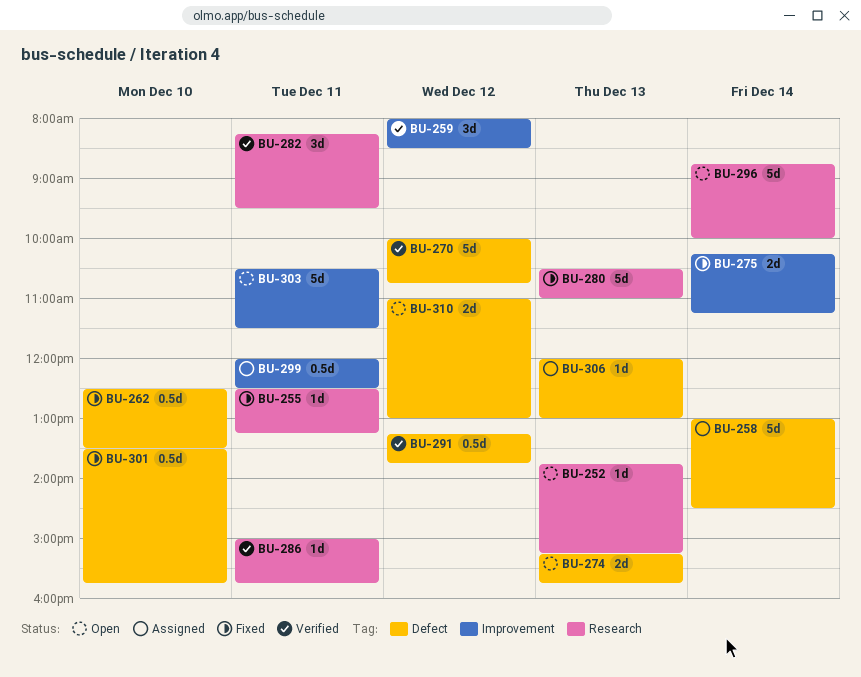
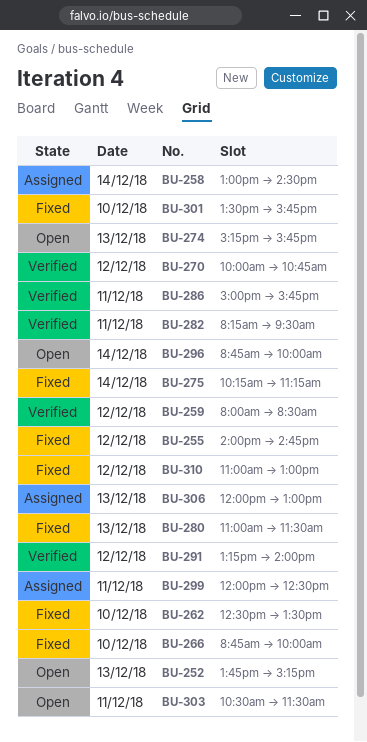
BU-255, day: Dec 11 -> Dec 12
BU-255, begins: 12:30 -> 14:00
BU-255, ends: 13:15 -> 14:45
BU-266: none -> present
BU-280, begins: 10:30 -> 11:00
BU-280, ends: 11:00 -> 11:30
BU-291, ends: 13:45 -> 14:00
BU-310, status: Open -> Fixed

